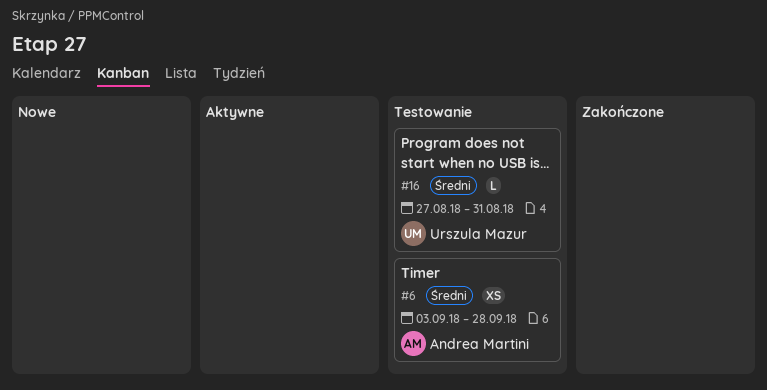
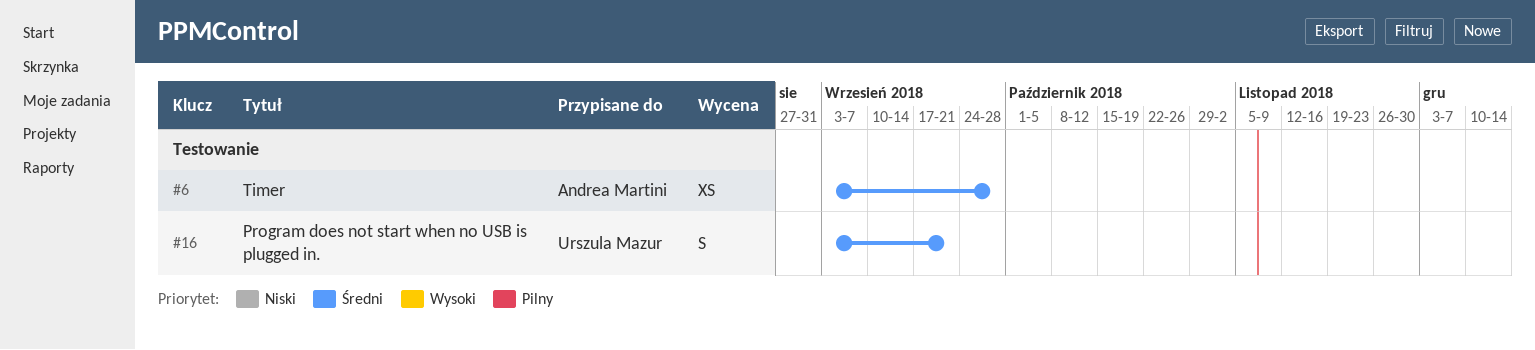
#16, estimate: L -> S
#16, start: Aug 27 -> Sep 3
#16, due: Aug 31 -> Sep 21

